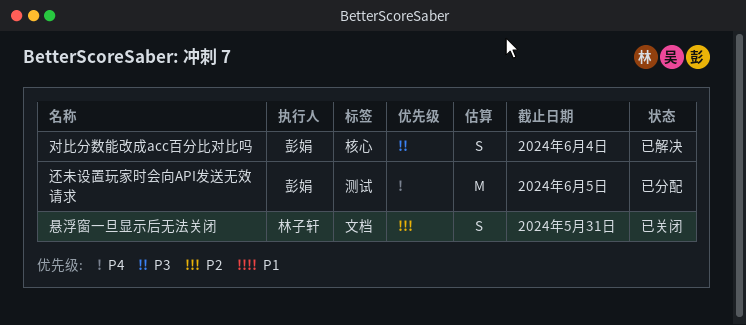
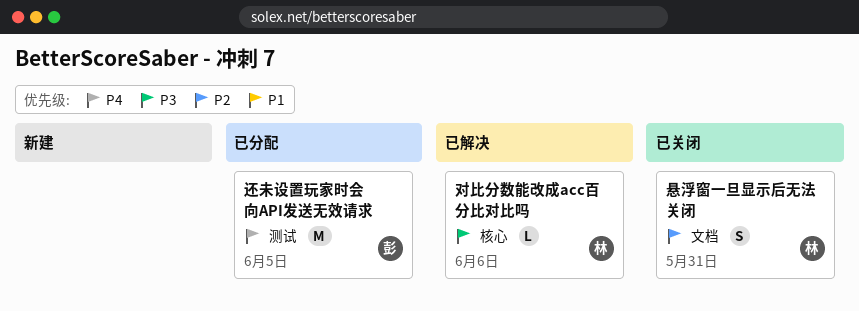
对比分数能改成acc百分比对比吗, owner: 彭娟 -> 林子轩
对比分数能改成acc百分比对比吗, estimate: S -> L
对比分数能改成acc百分比对比吗, due: Jun 4 -> Jun 6

